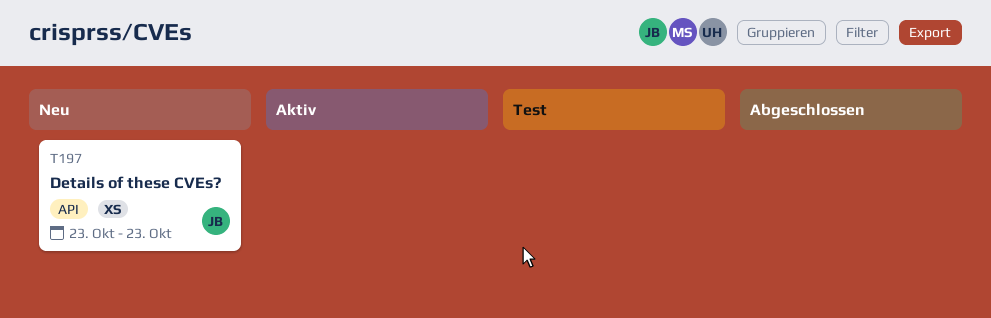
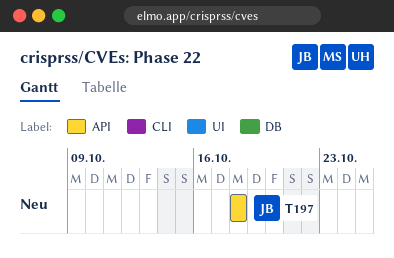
T197, start: Oct 23 -> Oct 18
T197, due: Oct 23 -> Oct 18

